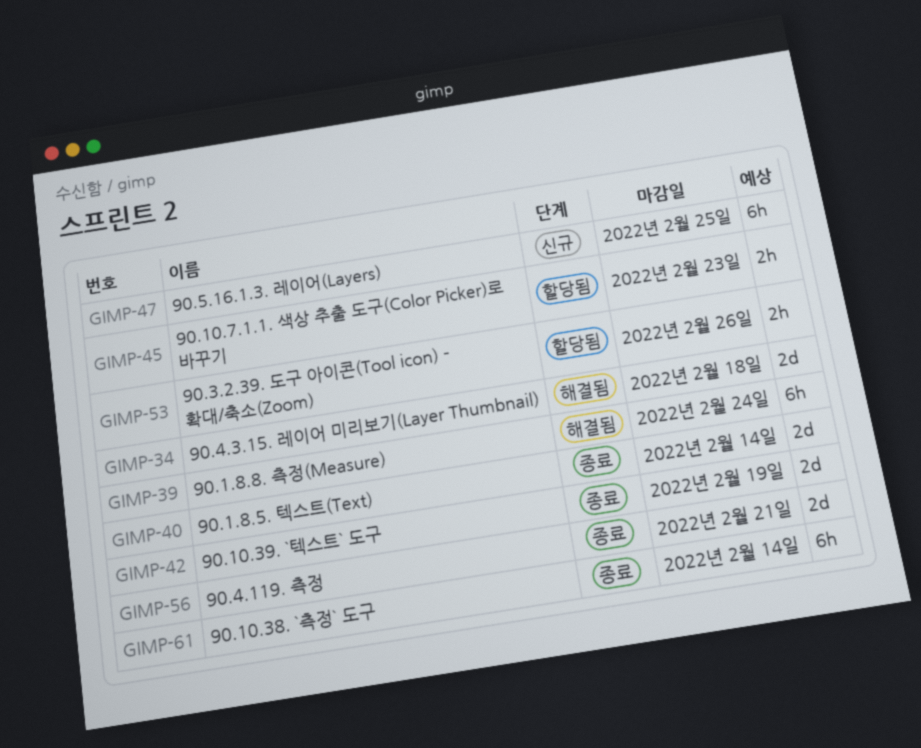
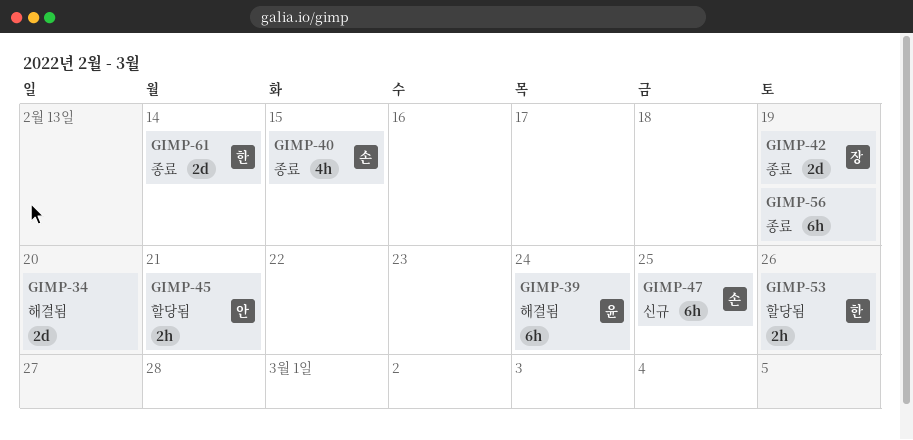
GIMP-34, due: Feb 18 -> Feb 20
GIMP-40, estimate: 2d -> 4h
GIMP-40, due: Feb 14 -> Feb 15
GIMP-45, due: Feb 23 -> Feb 21
GIMP-56, estimate: 2d -> 6h
GIMP-56, due: Feb 21 -> Feb 19
GIMP-61, estimate: 6h -> 2d

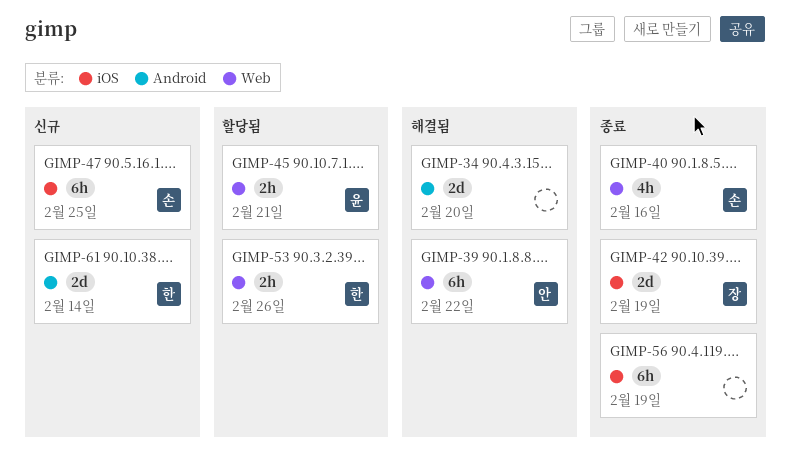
GIMP-39, owner: 윤 -> 안
GIMP-39, due: Feb 24 -> Feb 22
GIMP-40, due: Feb 15 -> Feb 16
GIMP-45, owner: 안 -> 윤
GIMP-61, status: 종료 -> 신규

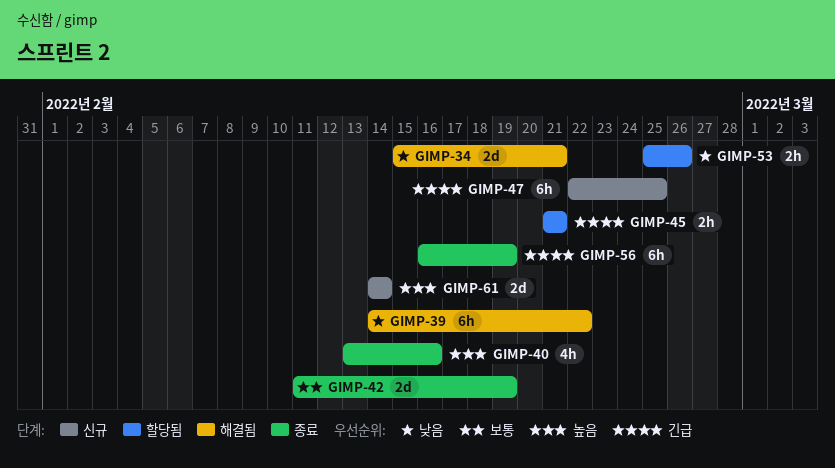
GIMP-34, due: Feb 20 -> Feb 21

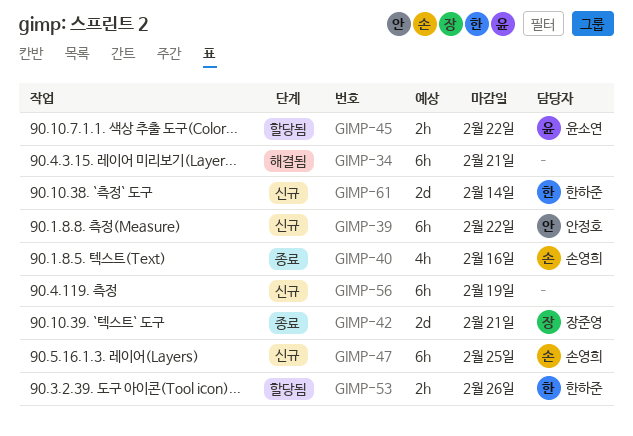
GIMP-34, estimate: 2d -> 6h
GIMP-39, status: 해결됨 -> 신규
GIMP-42, due: Feb 19 -> Feb 21
GIMP-45, due: Feb 21 -> Feb 22
GIMP-56, status: 종료 -> 신규

